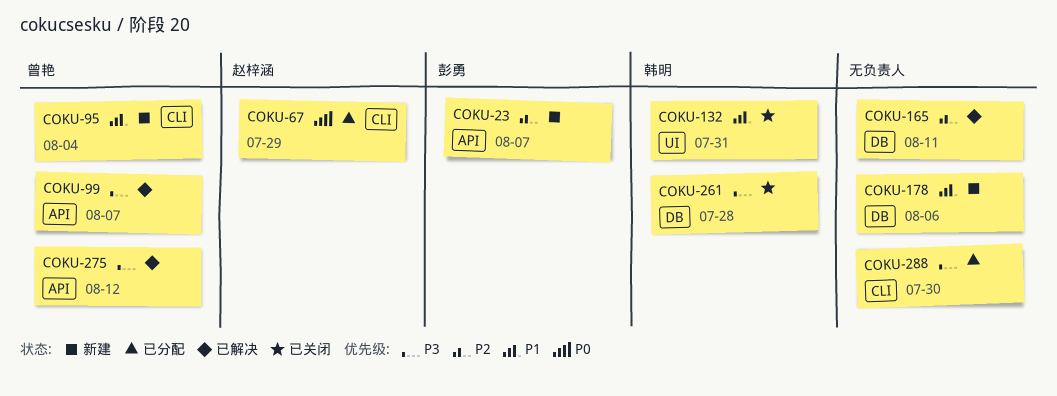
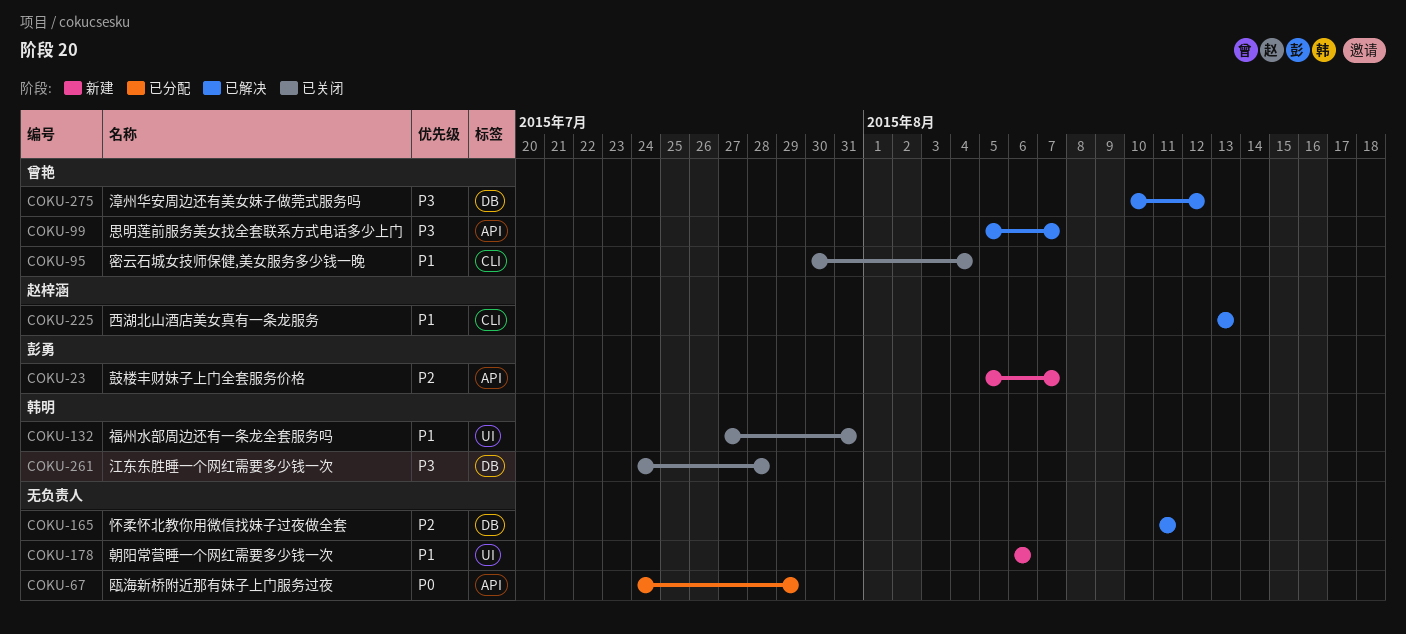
COKU-67, owner: 赵梓涵 -> none
COKU-67, label: CLI -> API
COKU-95, status: 新建 -> 已关闭
COKU-178, label: DB -> UI
COKU-225: none -> present
COKU-275, label: API -> DB
COKU-288: present -> none

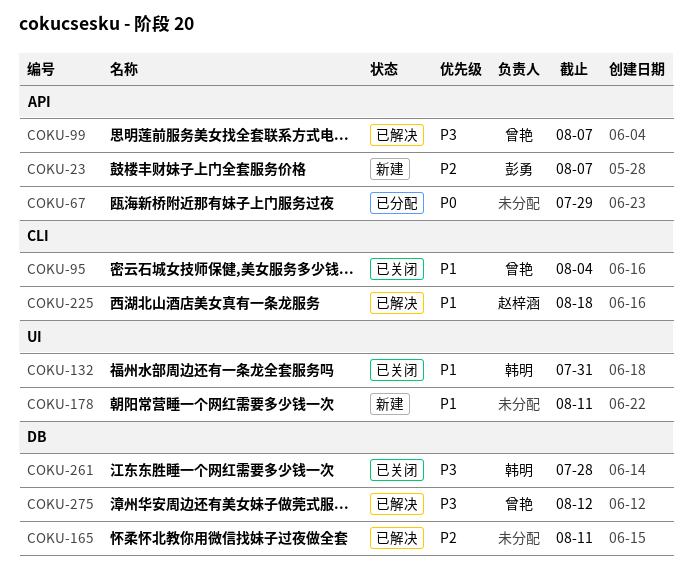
COKU-178, due: Aug 6 -> Aug 11
COKU-225, due: Aug 13 -> Aug 18

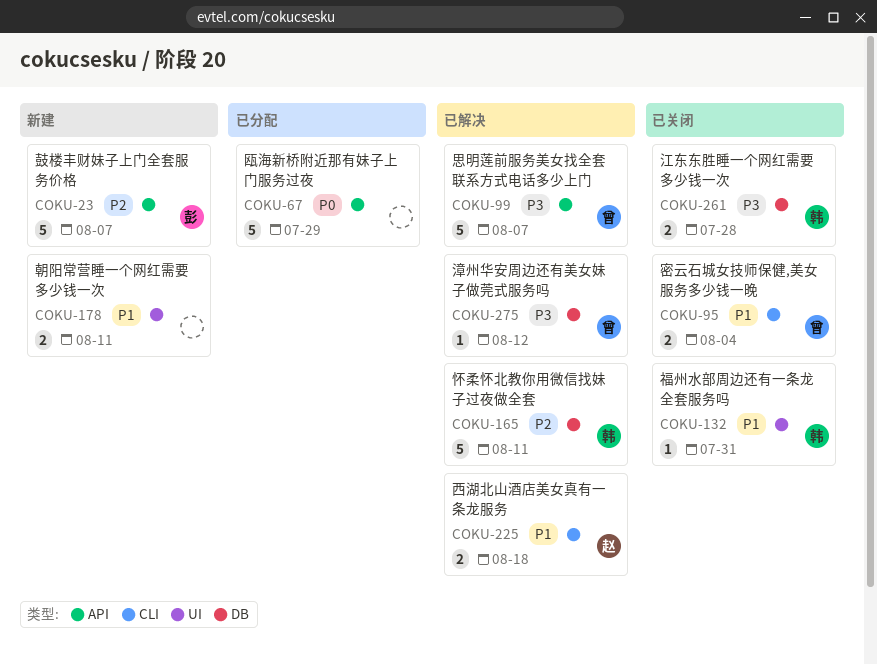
COKU-165, owner: none -> 韩明

